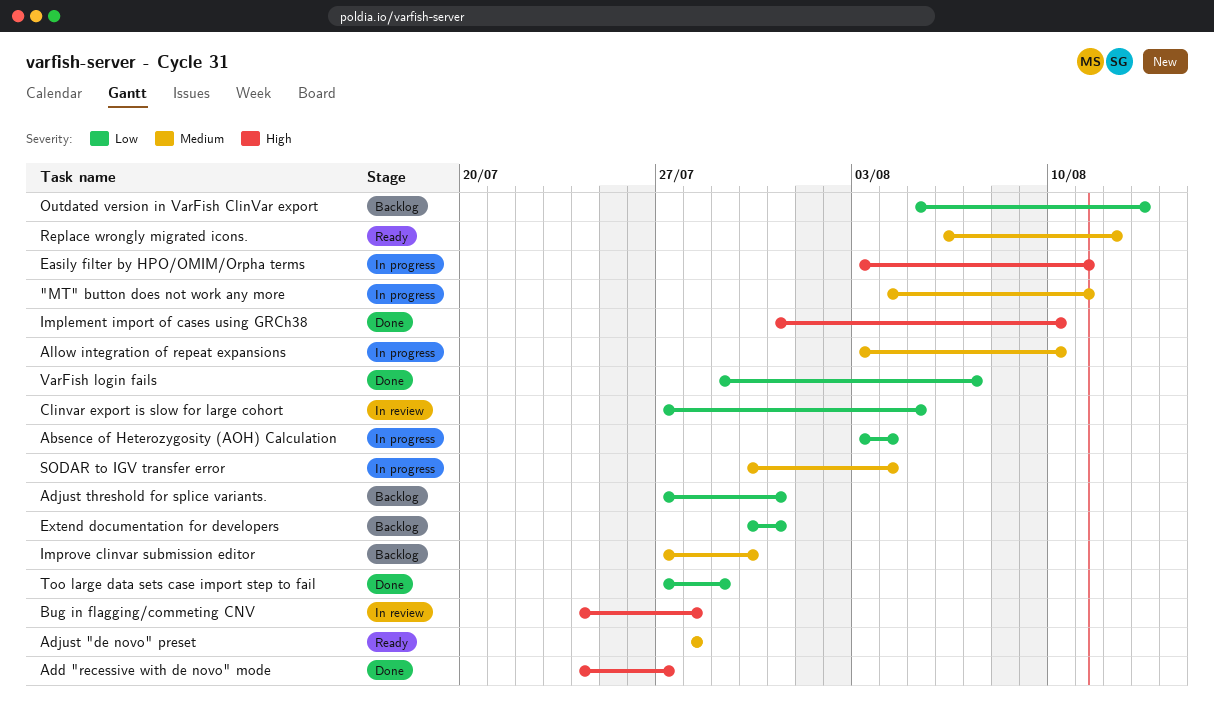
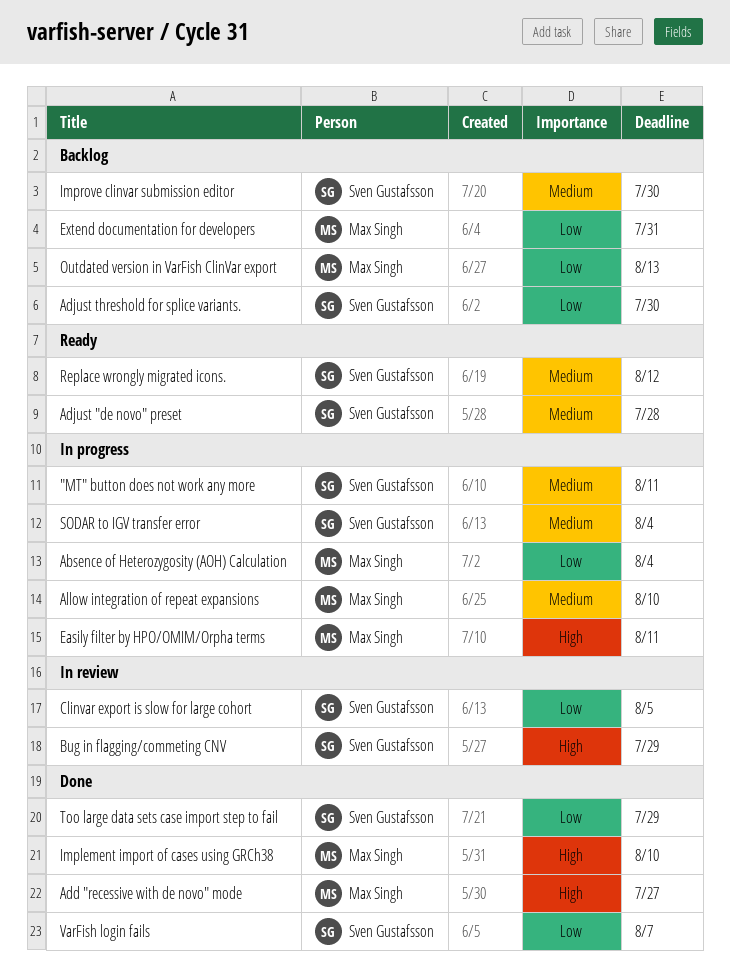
Adjust threshold for splice variants., due: Jul 31 -> Jul 30
Bug in flagging/commeting CNV, due: Jul 28 -> Jul 29

